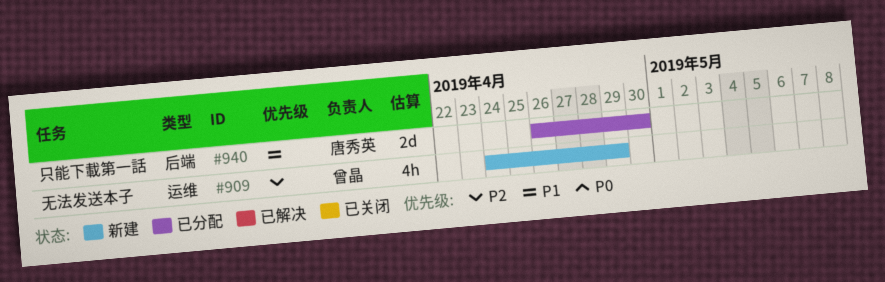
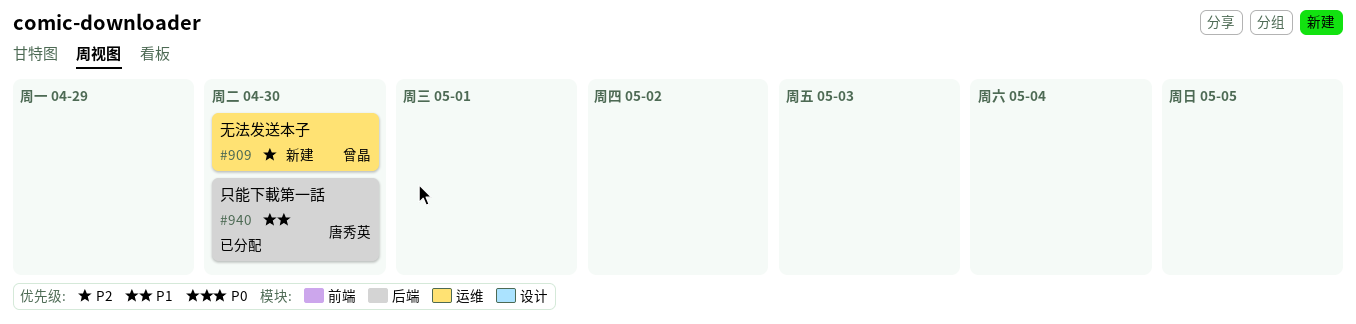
#909, due: Apr 29 -> Apr 30

